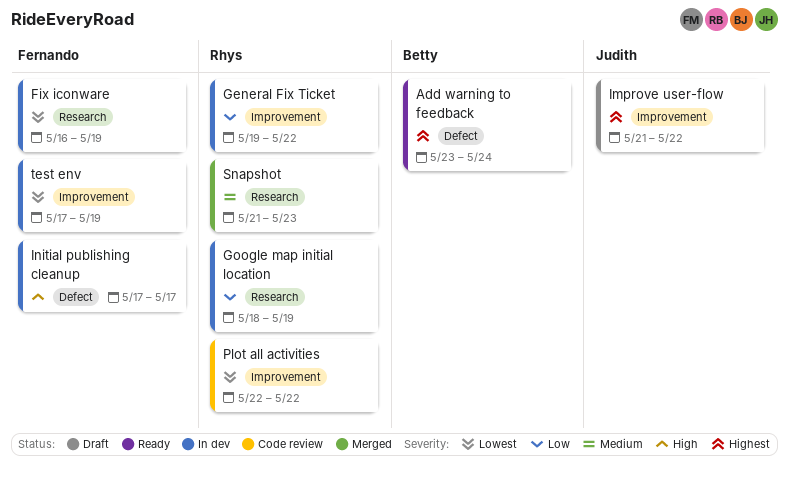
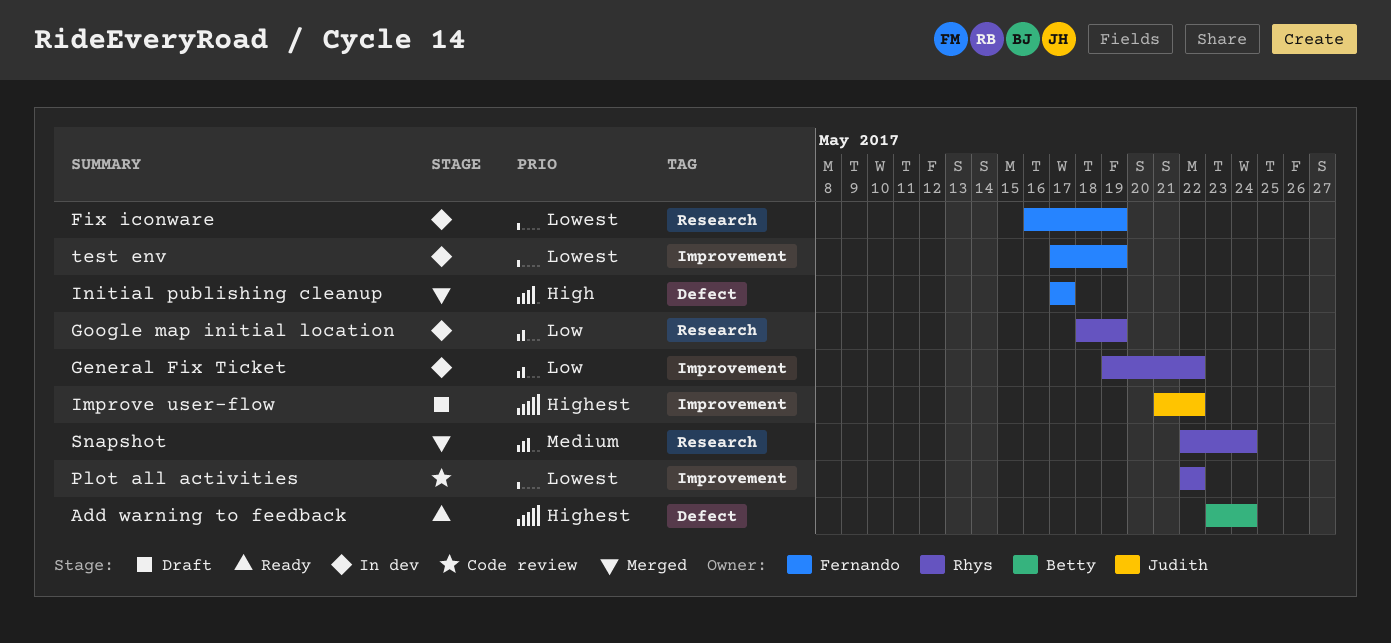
Initial publishing cleanup, status: In dev -> Merged
Snapshot, start: May 21 -> May 22
Snapshot, due: May 23 -> May 24

